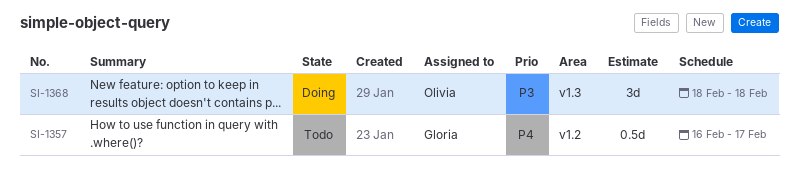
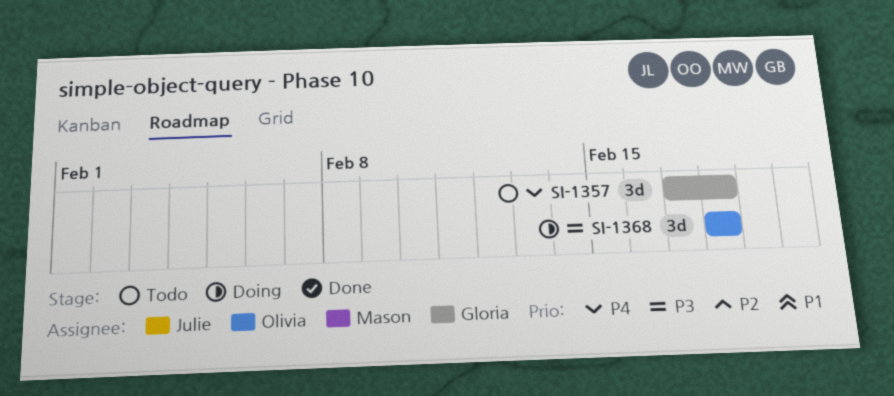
SI-1357, estimate: 0.5d -> 3d
SI-1357, start: Feb 16 -> Feb 17
SI-1357, due: Feb 17 -> Feb 18

